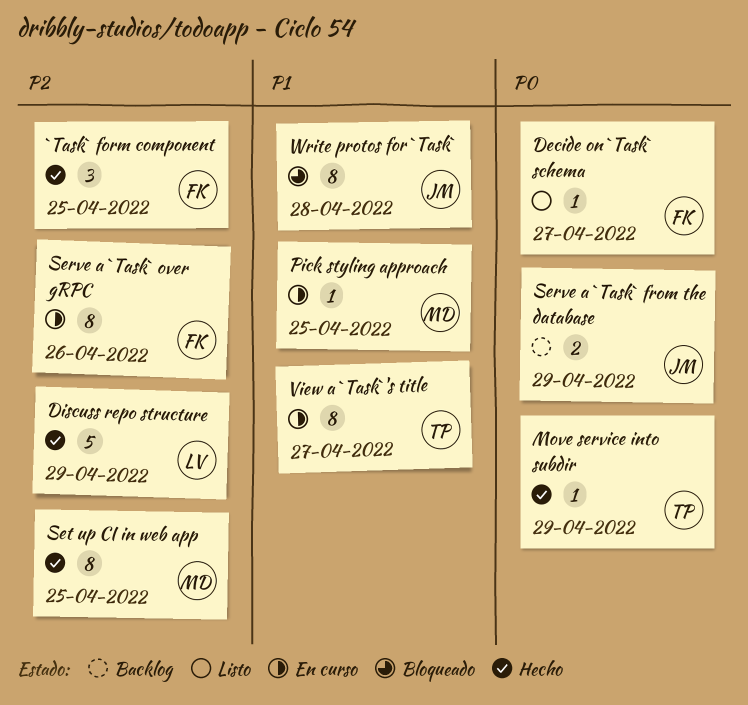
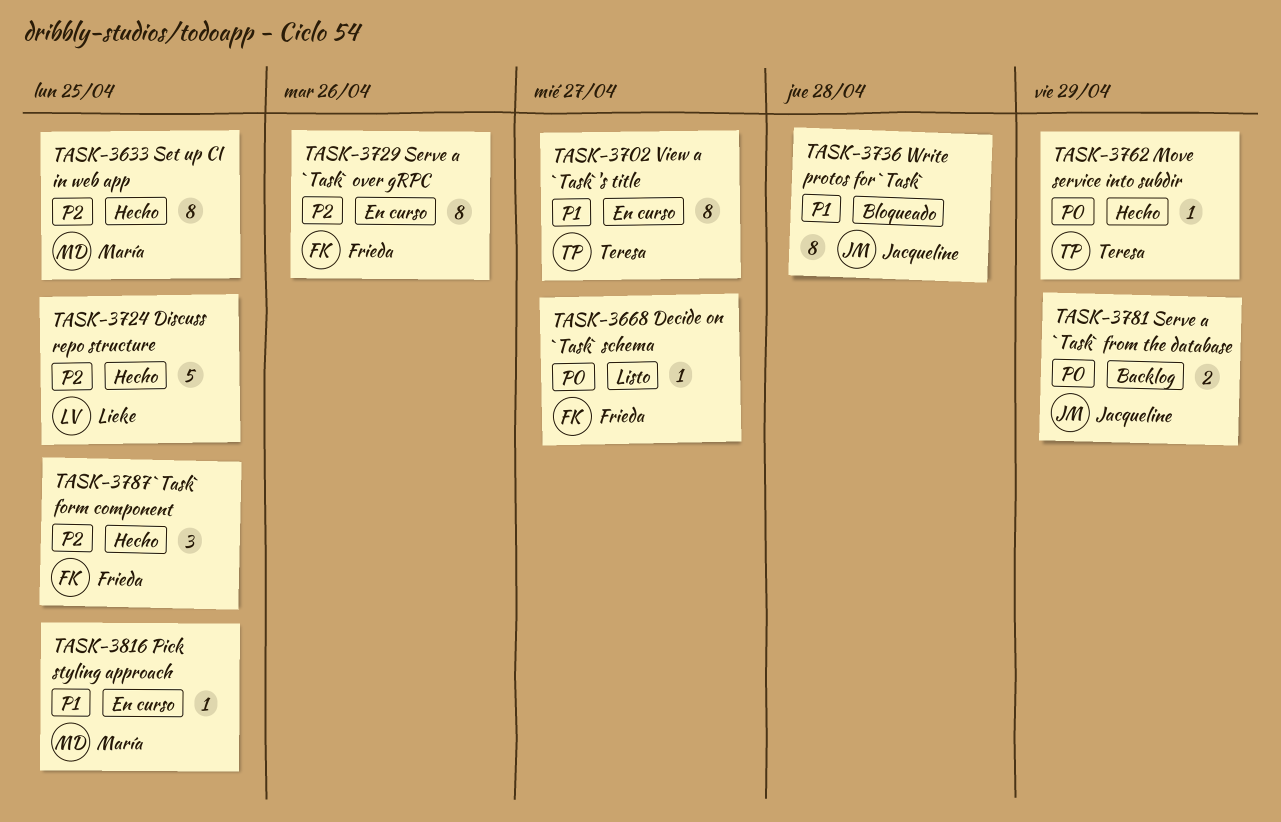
Discuss repo structure, due: Apr 29 -> Apr 25

